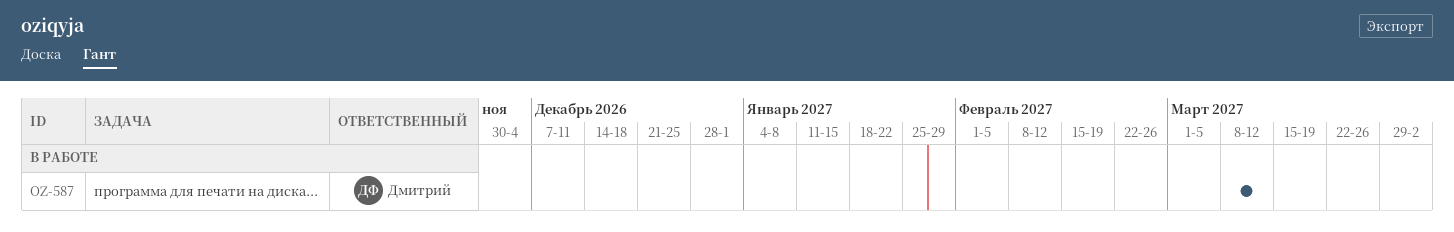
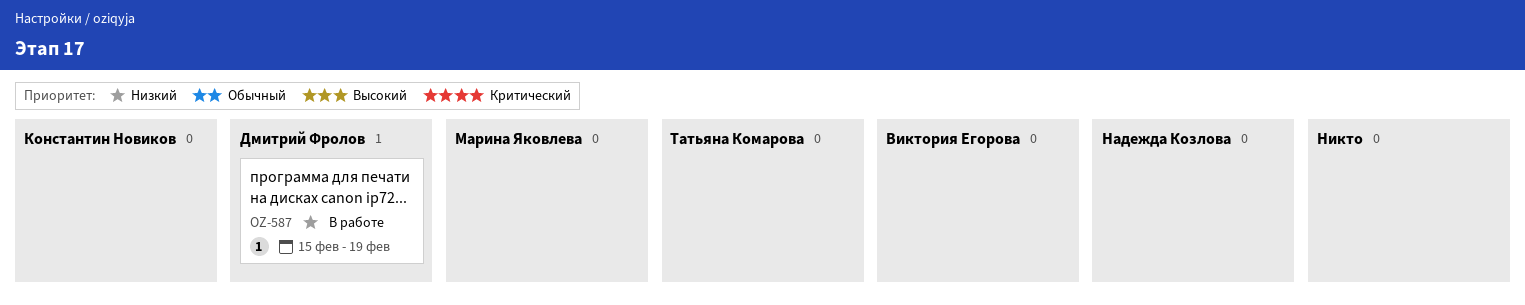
OZ-587, start: Mar 8 -> Feb 15
OZ-587, due: Mar 12 -> Feb 19

